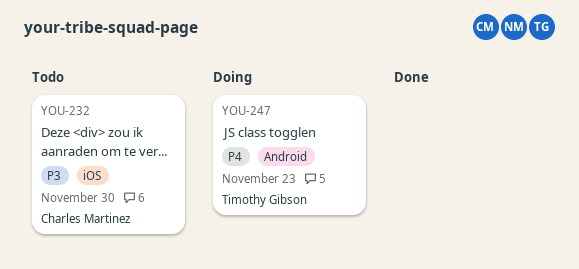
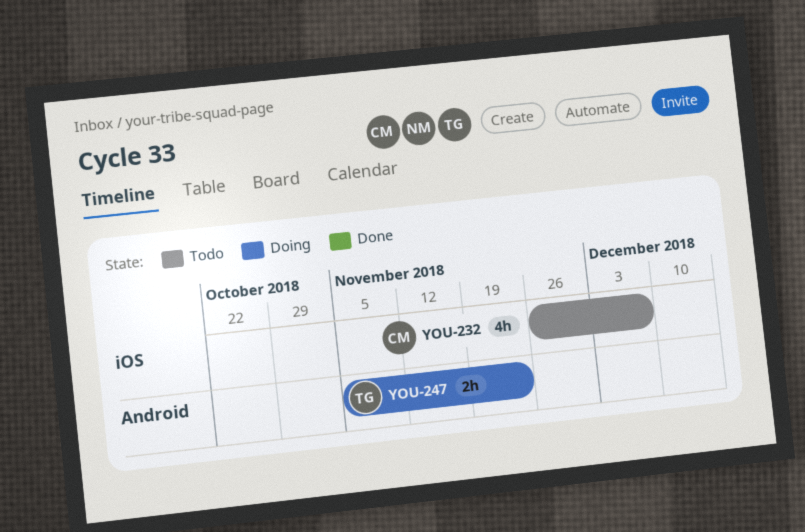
YOU-232, due: Nov 30 -> Dec 7

